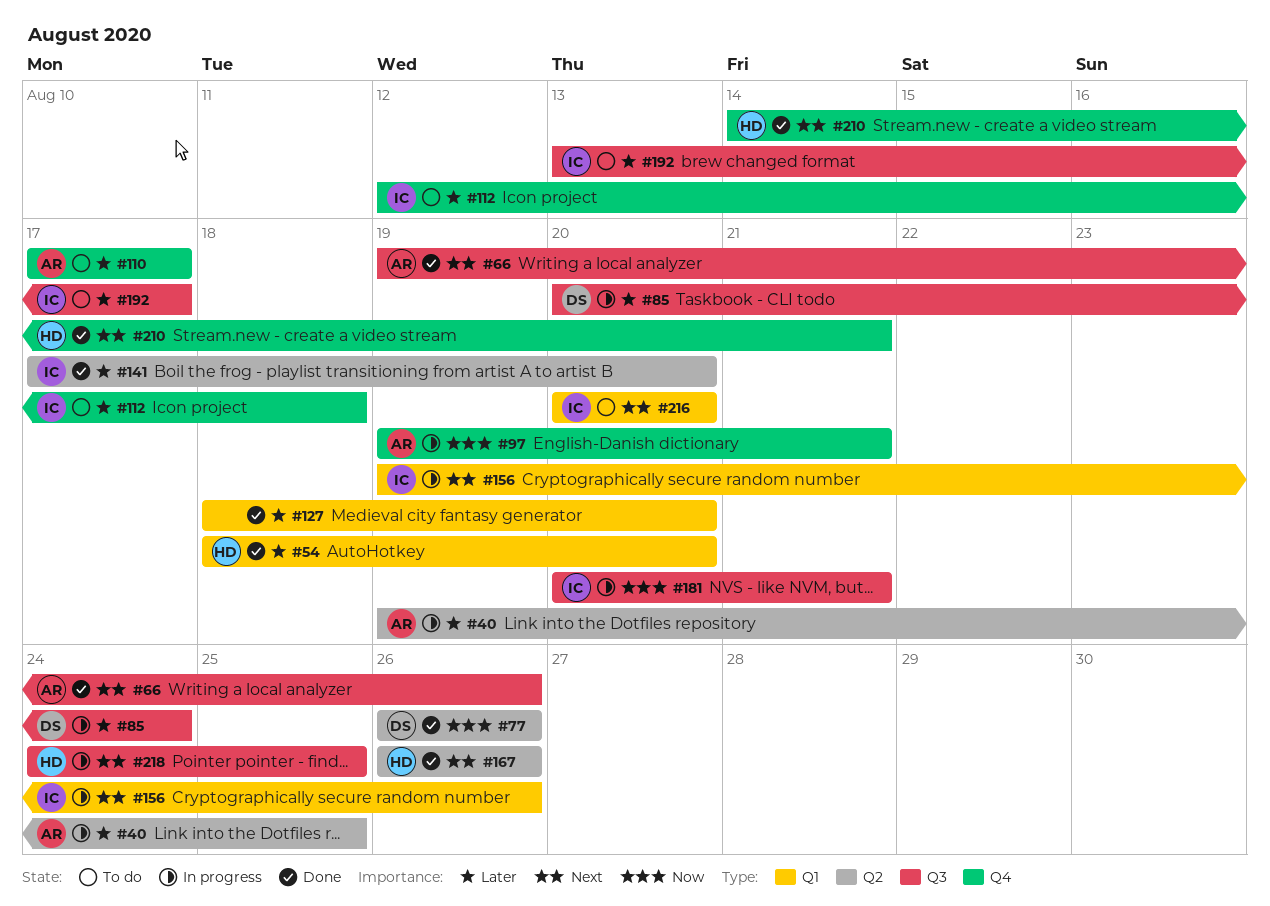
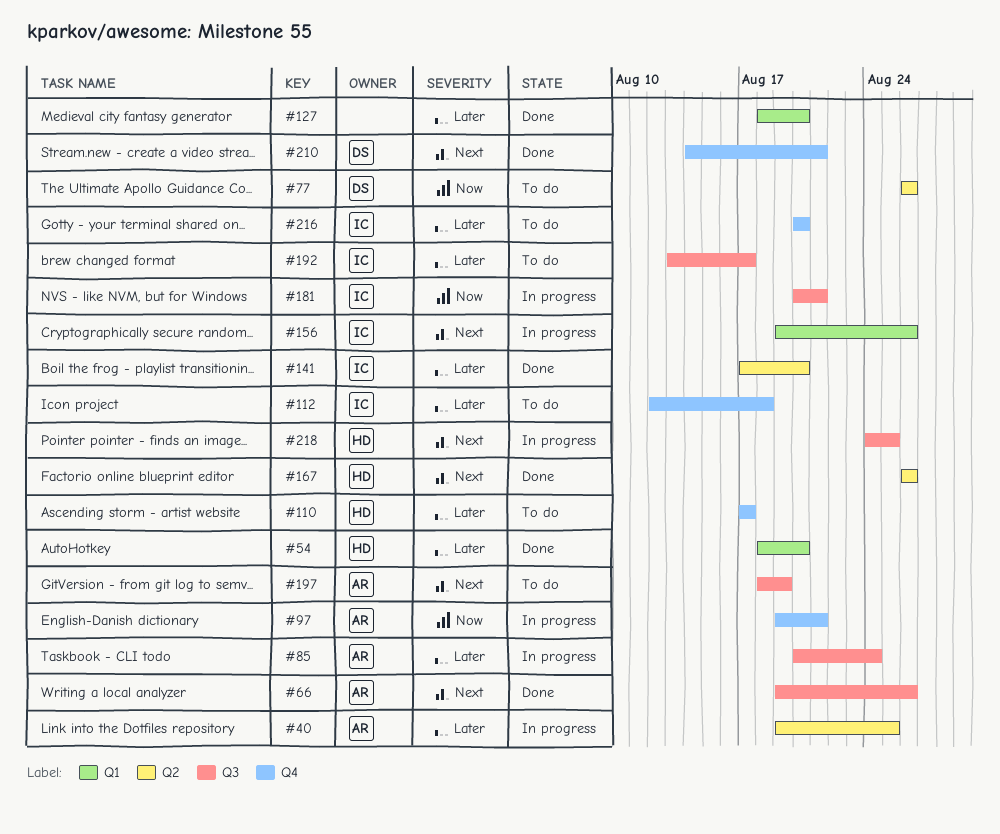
#77, status: Done -> To do
#85, owner: DS -> AR
#110, owner: AR -> HD
#197: none -> present
#210, owner: HD -> DS
#216, priority: Next -> Later
#216, label: Q1 -> Q4

